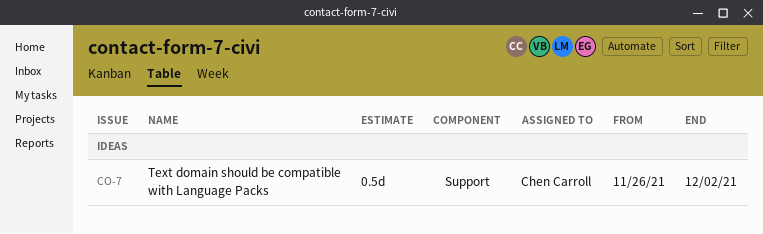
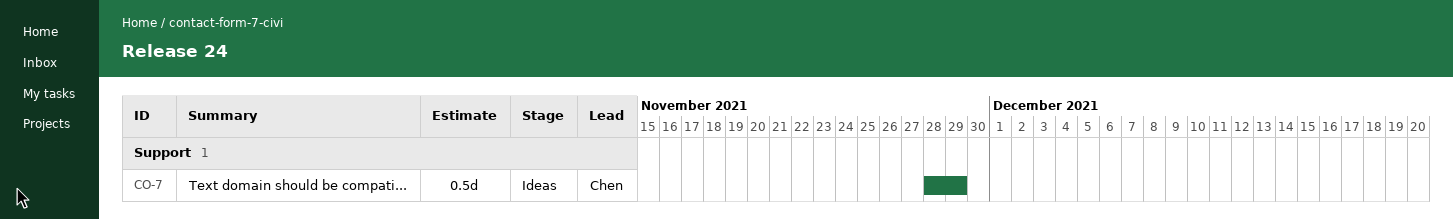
CO-7, start: Nov 26 -> Nov 28
CO-7, due: Dec 2 -> Nov 29

